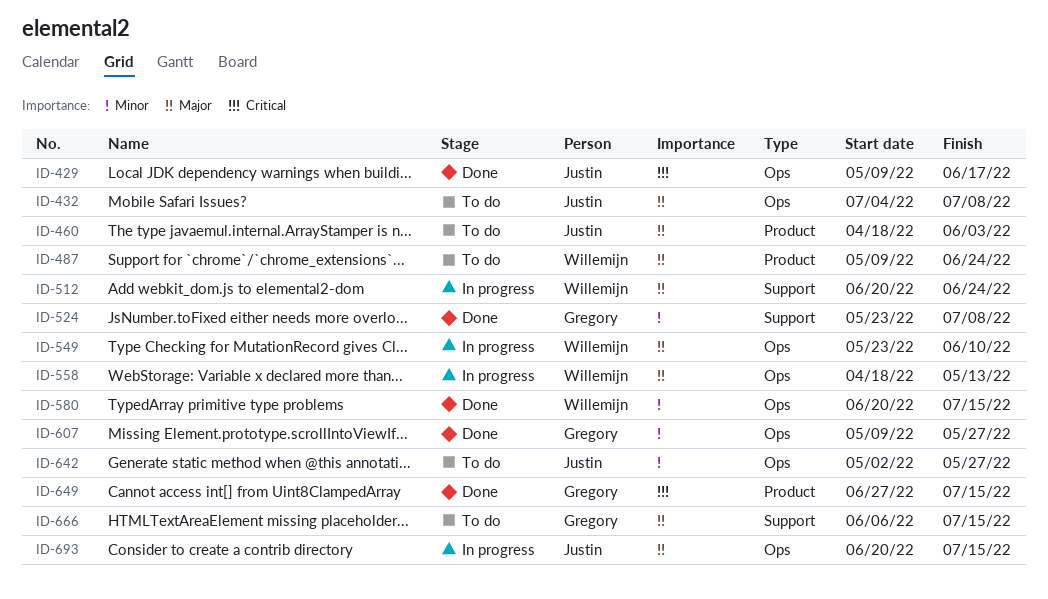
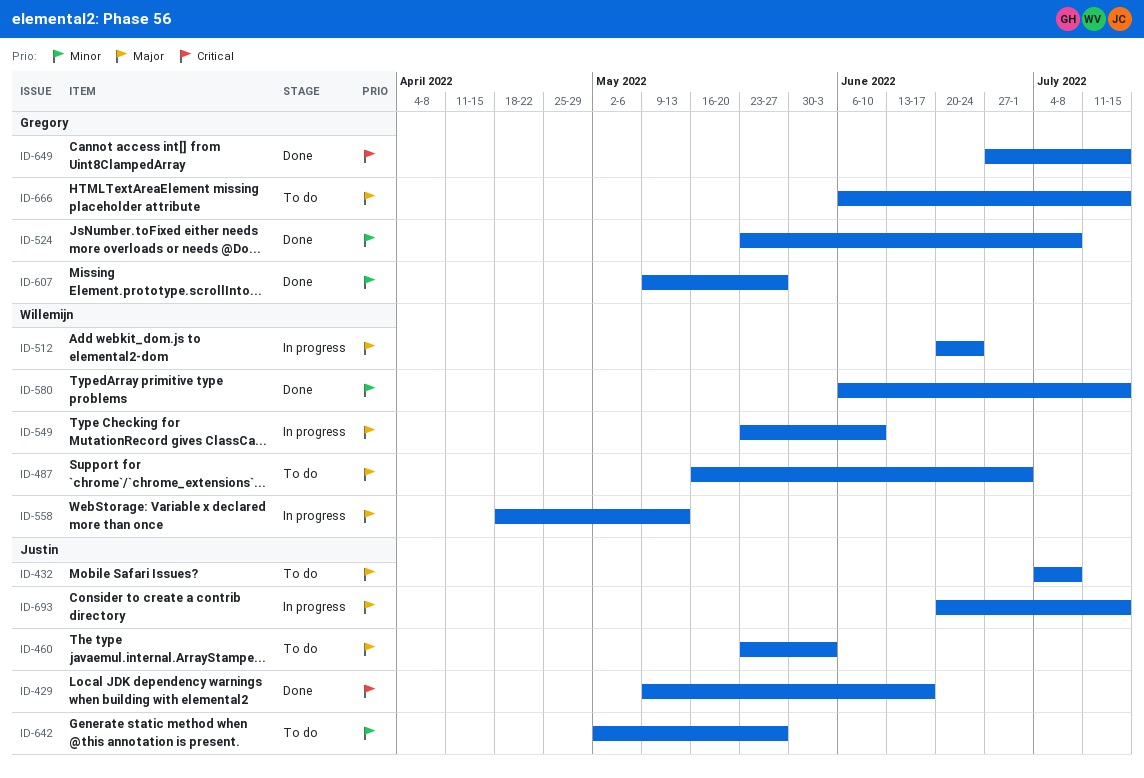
ID-460, start: Apr 18 -> May 23
ID-487, start: May 9 -> May 16
ID-487, due: Jun 24 -> Jul 1
ID-580, start: Jun 20 -> Jun 6

